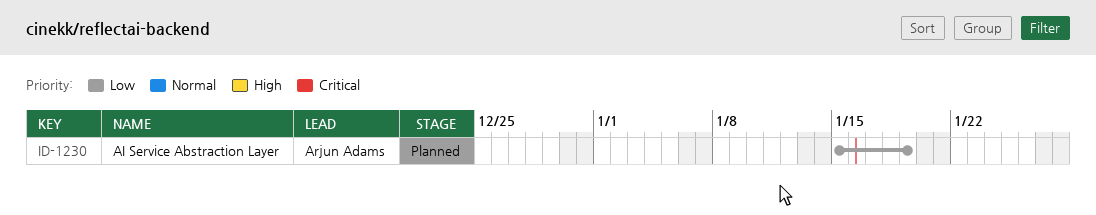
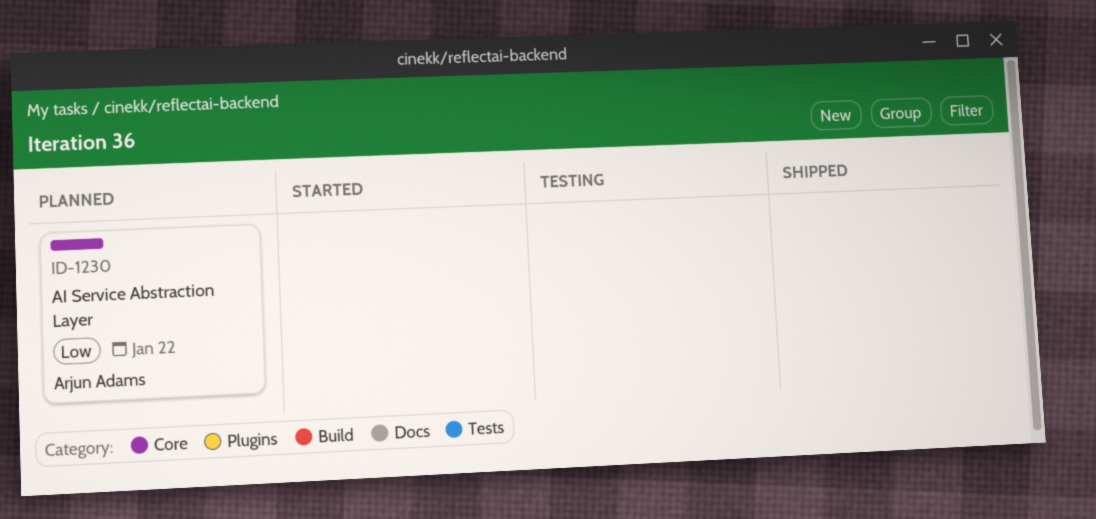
ID-1230, due: Jan 19 -> Jan 22

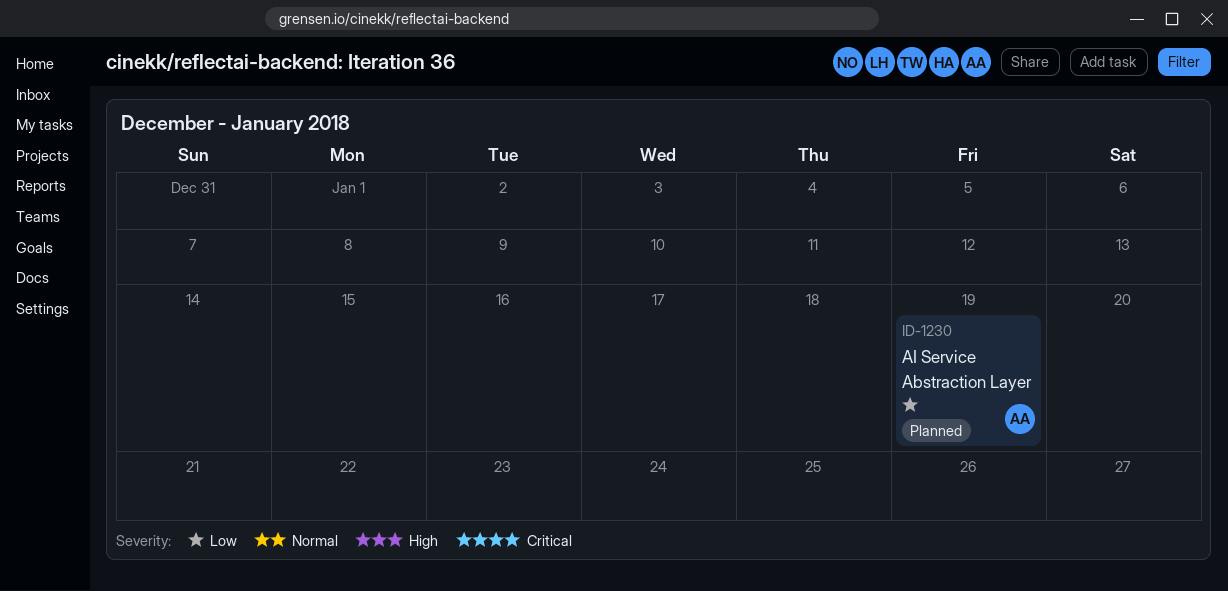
ID-1230, due: Jan 22 -> Jan 19

